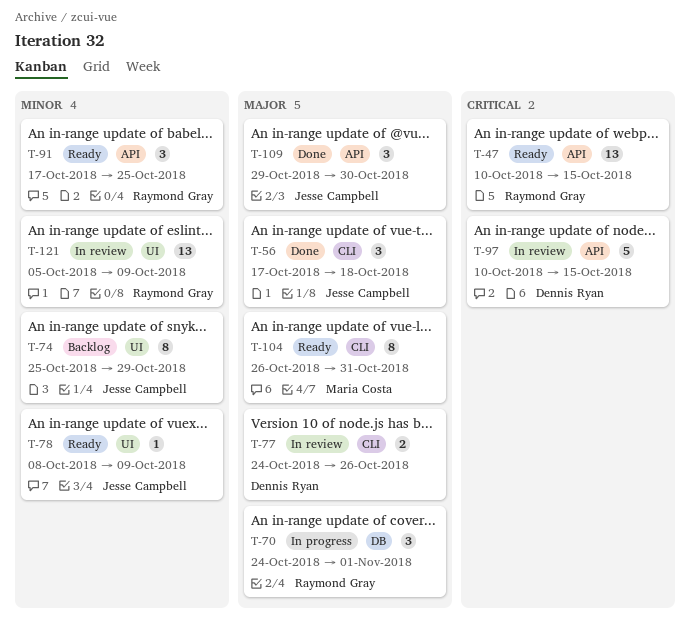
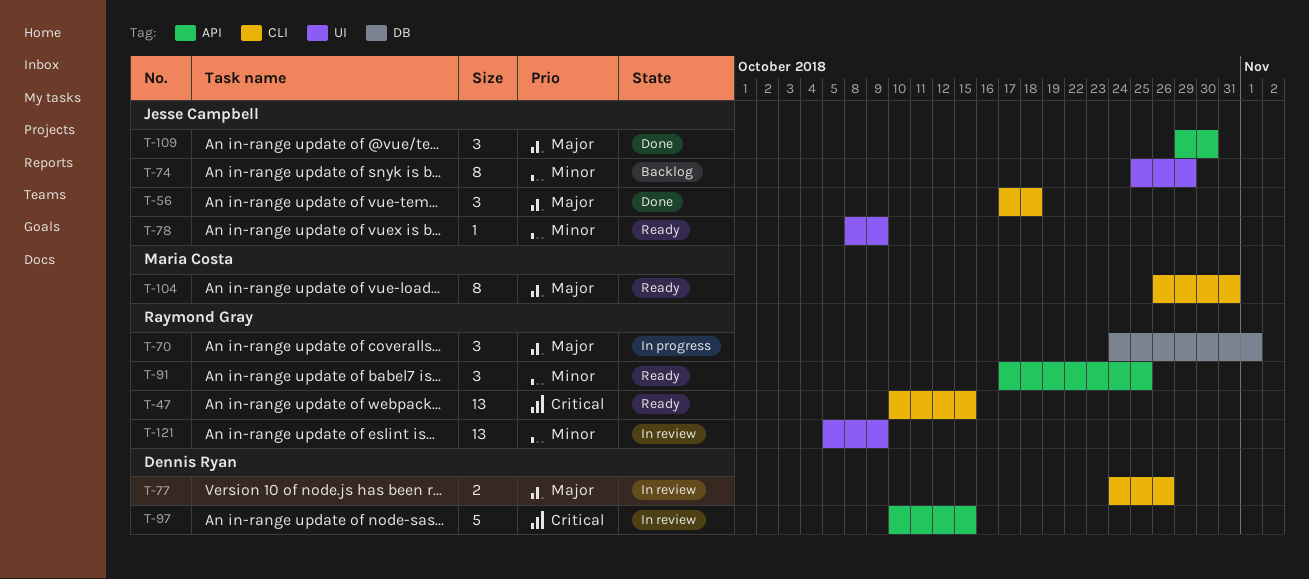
T-47, label: API -> CLI

